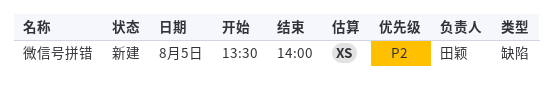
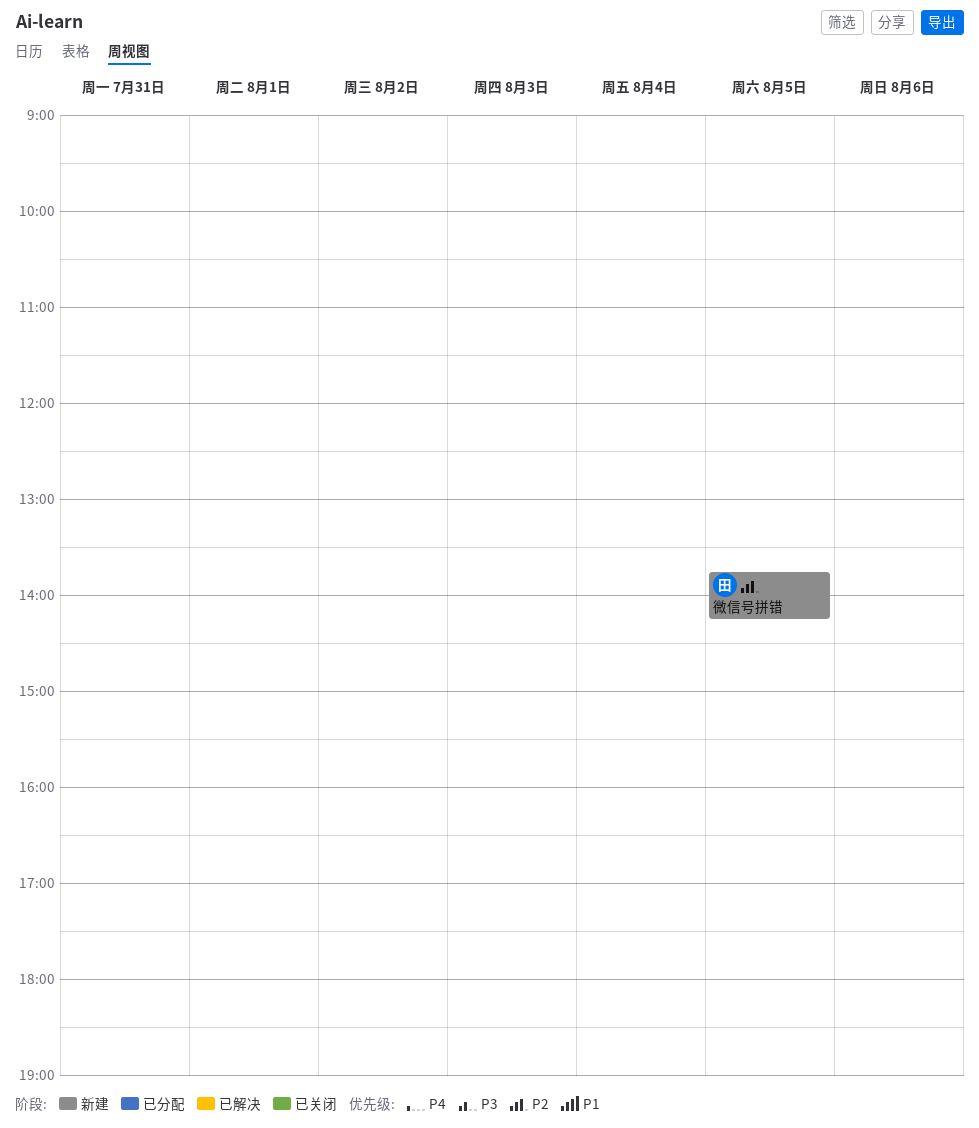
微信号拼错, begins: 13:30 -> 13:45
微信号拼错, ends: 14:00 -> 14:15

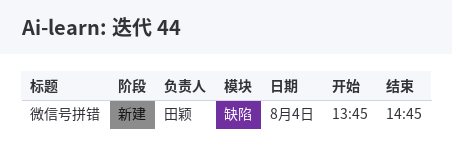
微信号拼错, day: Aug 5 -> Aug 4
微信号拼错, ends: 14:15 -> 14:45

